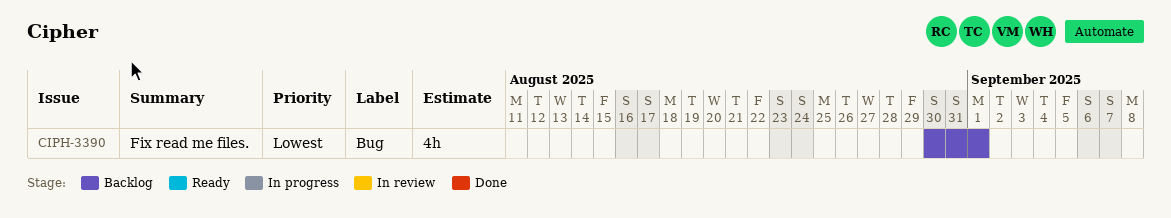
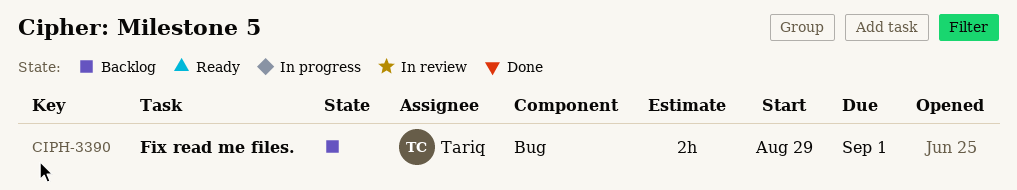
CIPH-3390, estimate: 4h -> 2h
CIPH-3390, start: Aug 30 -> Aug 29

